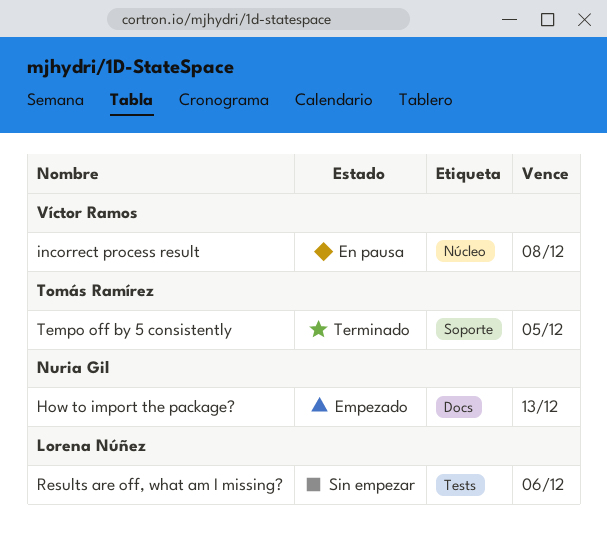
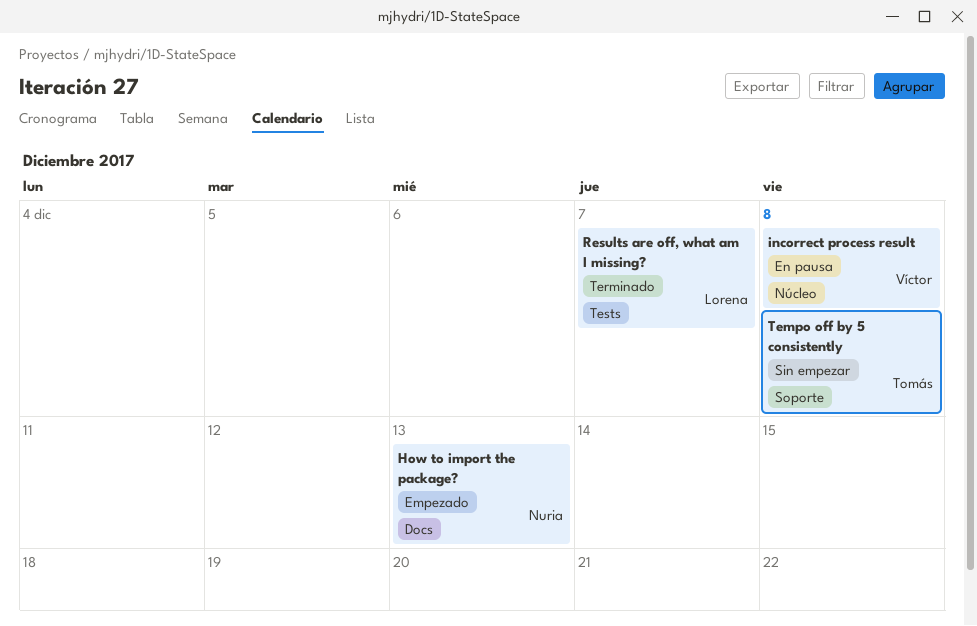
Results are off, what am I missing?, status: Sin empezar -> Terminado
Results are off, what am I missing?, due: Dec 6 -> Dec 7
Tempo off by 5 consistently, status: Terminado -> Sin empezar
Tempo off by 5 consistently, due: Dec 5 -> Dec 8

